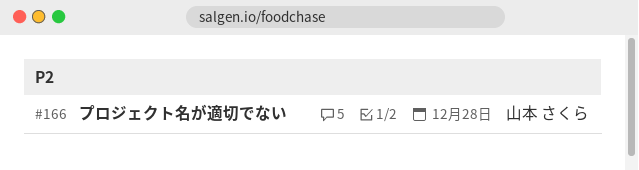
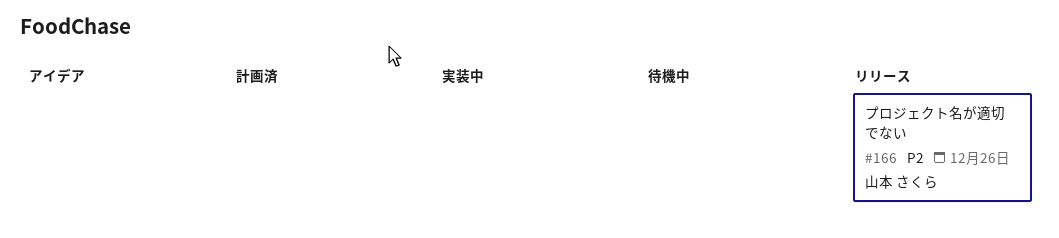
#166, due: Dec 28 -> Dec 26

